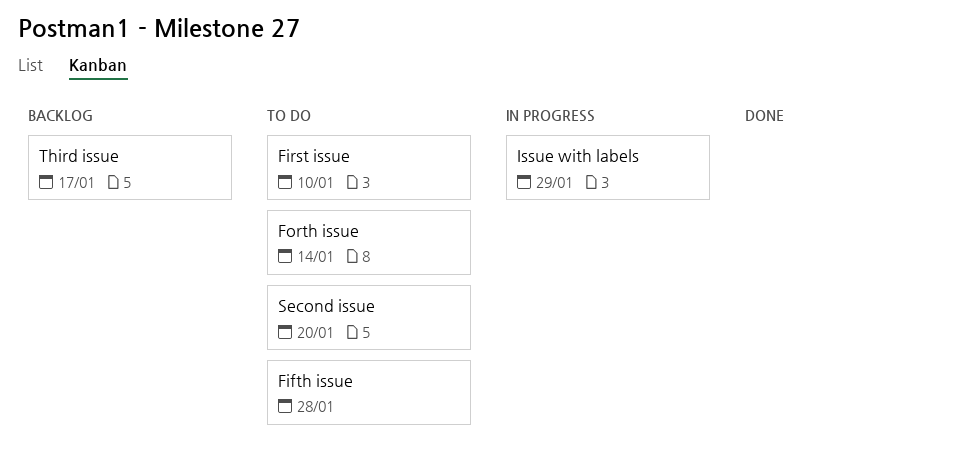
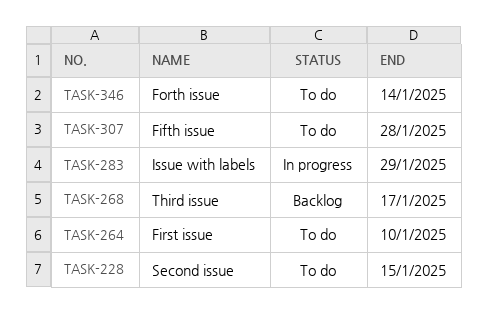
Second issue, due: Jan 20 -> Jan 15

